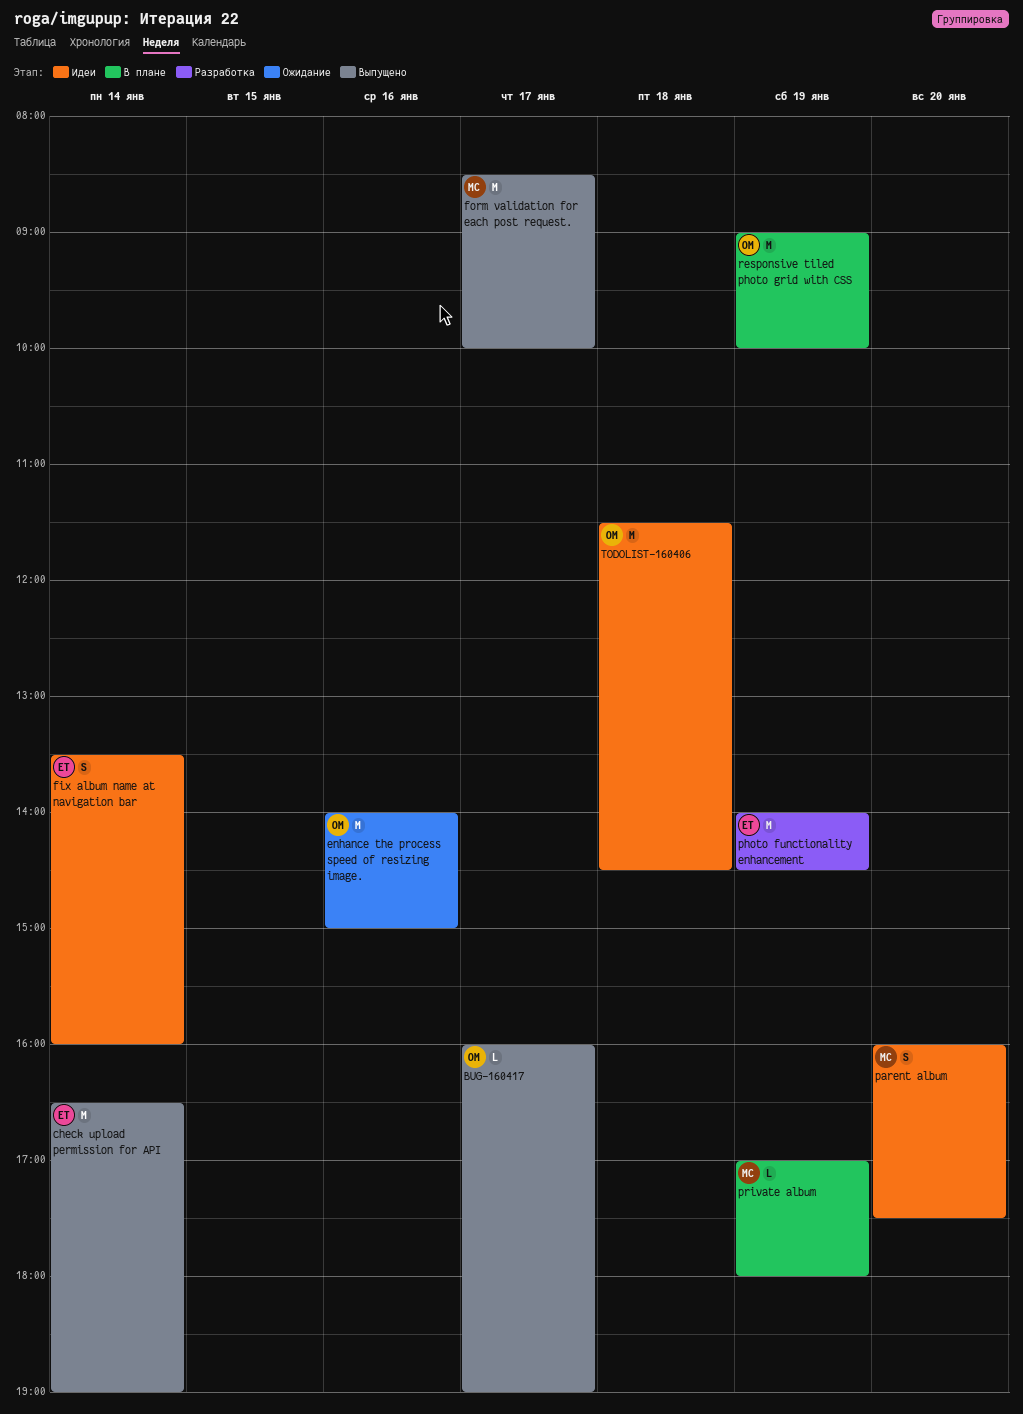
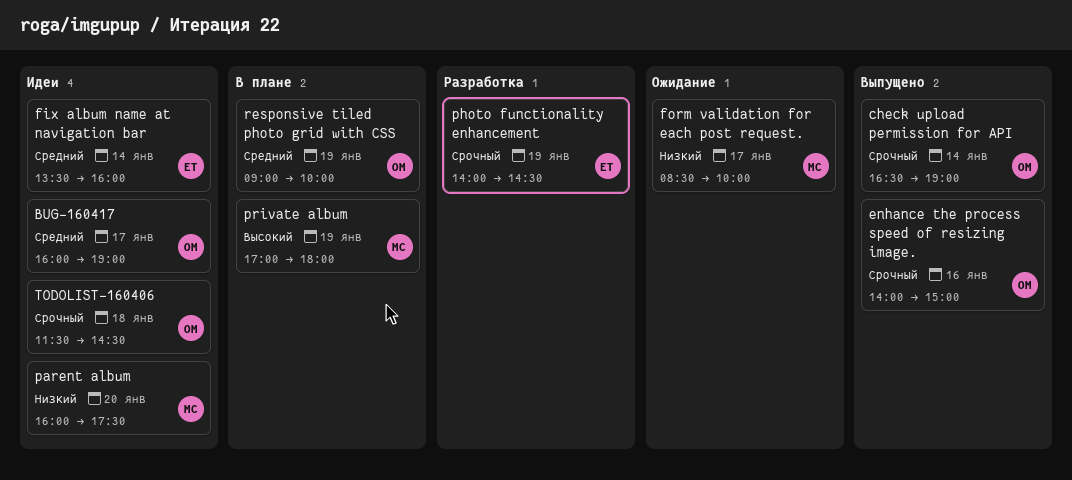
BUG-160417, status: Выпущено -> Идеи
check upload permission for API, owner: ЕТ -> ОМ
enhance the process speed of resizing image., status: Ожидание -> Выпущено
form validation for each post request., status: Выпущено -> Ожидание

